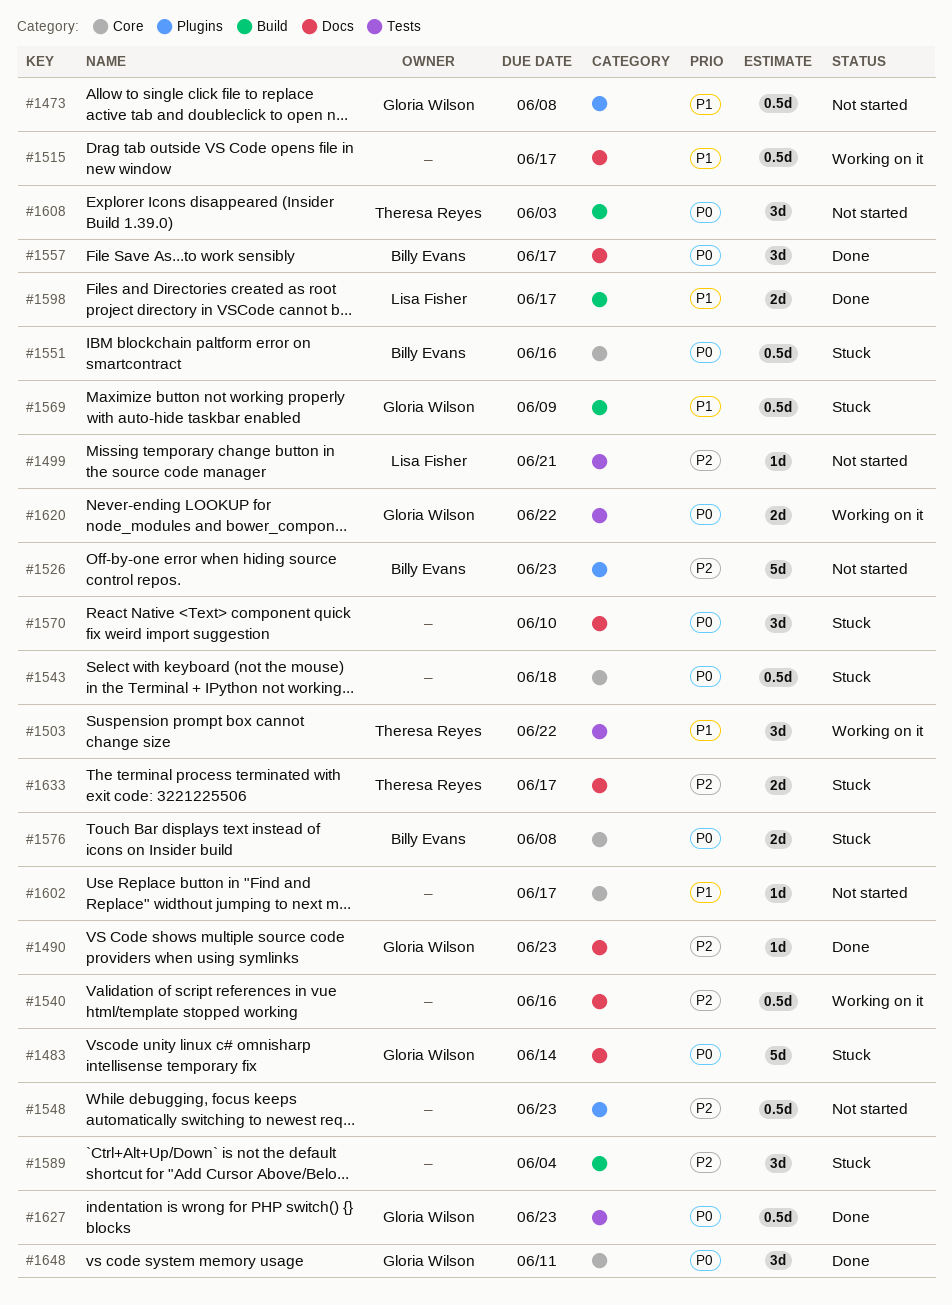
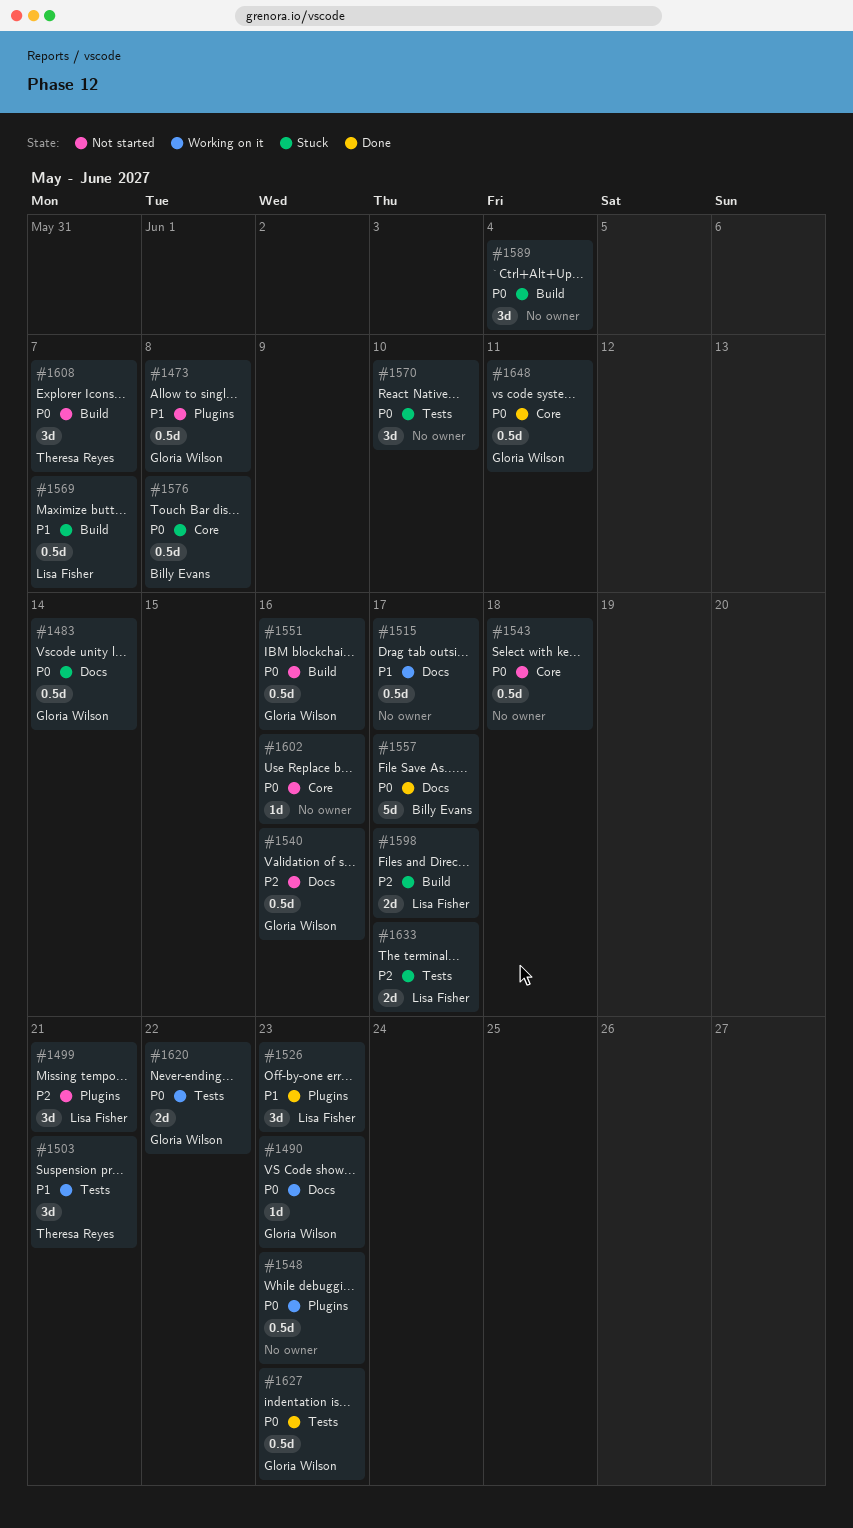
#1483, estimate: 5d -> 0.5d
#1490, status: Done -> Working on it
#1490, priority: P2 -> P0
#1499, label: Tests -> Plugins
#1499, estimate: 1d -> 3d
#1503, due: Jun 22 -> Jun 21
#1526, status: Not started -> Done
#1526, owner: Billy Evans -> Lisa Fisher
#1526, priority: P2 -> P1
#1526, estimate: 5d -> 3d
#1540, status: Working on it -> Not started
#1540, owner: none -> Gloria Wilson
#1543, status: Stuck -> Not started
#1548, status: Not started -> Working on it
#1548, priority: P2 -> P0
#1551, status: Stuck -> Not started
#1551, owner: Billy Evans -> Gloria Wilson
#1551, label: Core -> Build
#1557, estimate: 3d -> 5d
#1569, owner: Gloria Wilson -> Lisa Fisher
#1569, due: Jun 9 -> Jun 7
#1570, label: Docs -> Tests
#1576, estimate: 2d -> 0.5d
#1589, priority: P2 -> P0
#1598, status: Done -> Stuck
#1598, priority: P1 -> P2
#1602, priority: P1 -> P0
#1602, due: Jun 17 -> Jun 16
#1608, due: Jun 3 -> Jun 7
#1633, owner: Theresa Reyes -> Lisa Fisher
#1633, label: Docs -> Tests
#1648, estimate: 3d -> 0.5d

